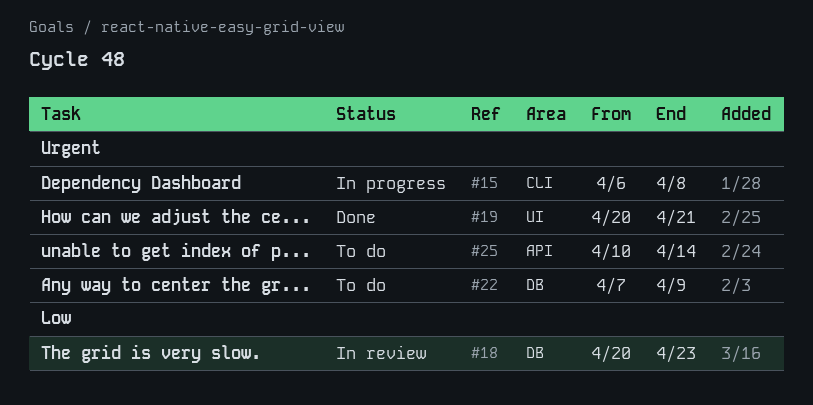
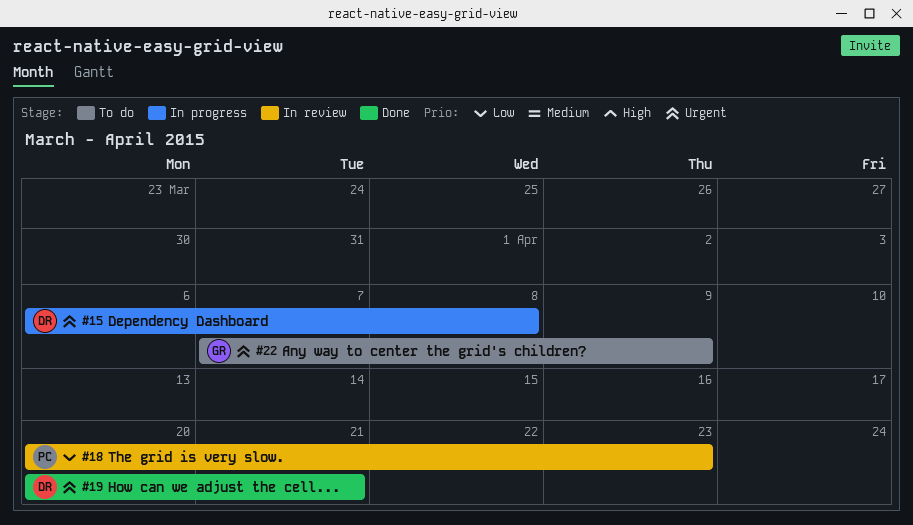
#25: present -> none

